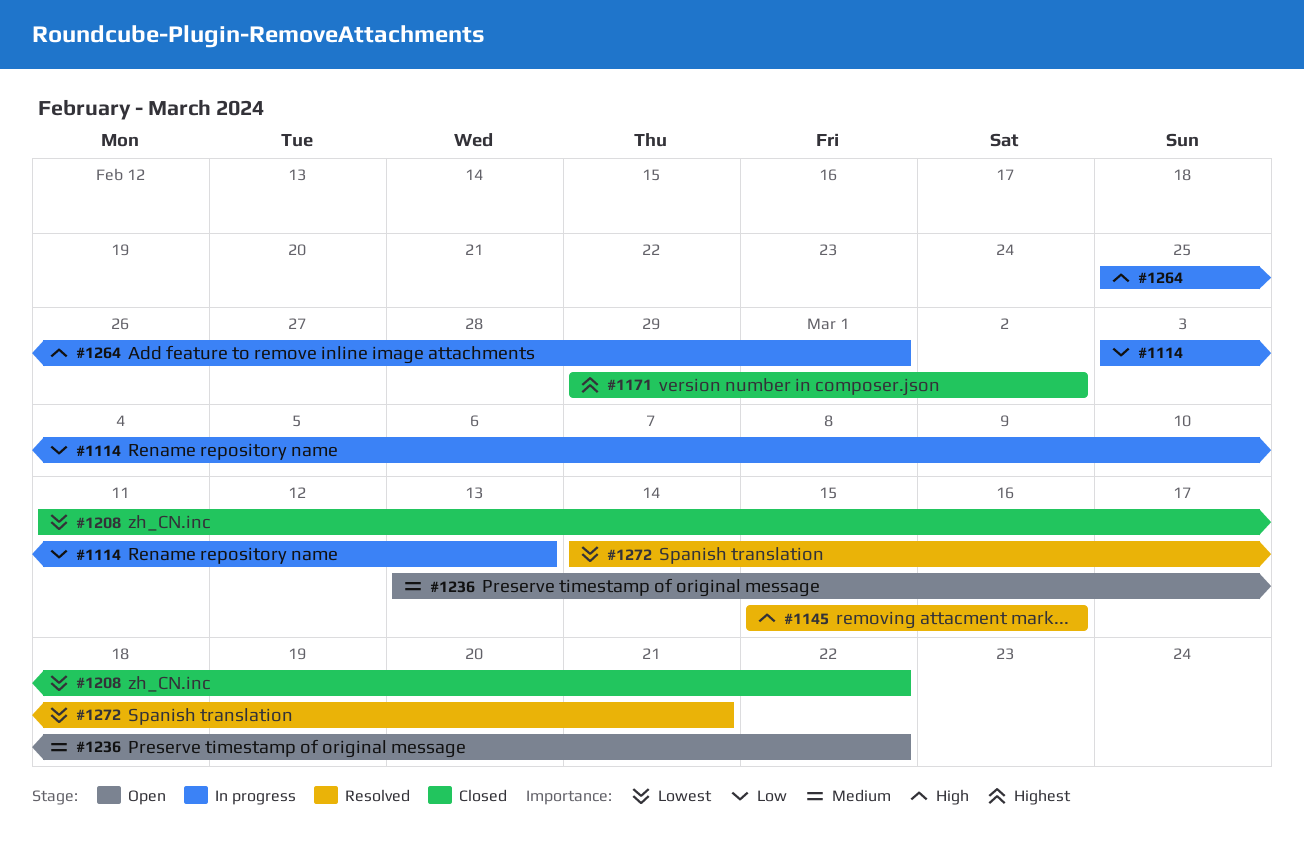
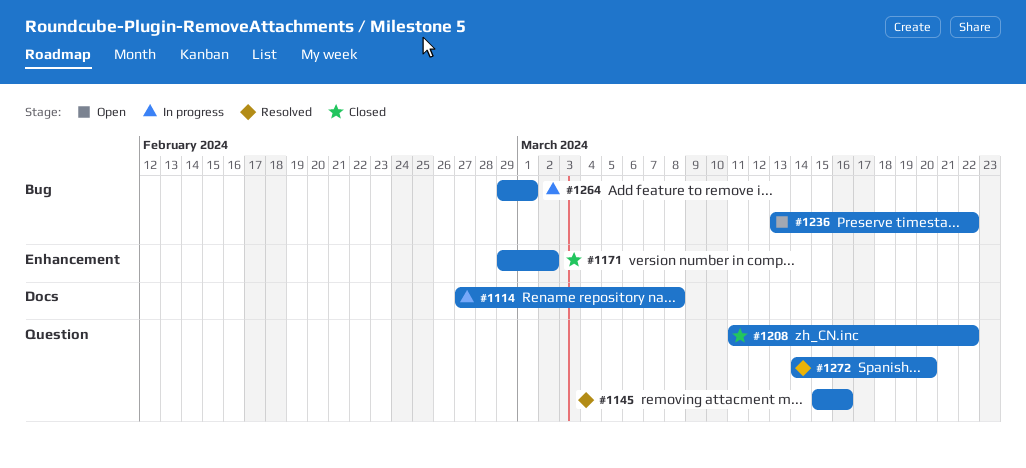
#1114, start: Mar 3 -> Feb 27
#1114, due: Mar 13 -> Mar 8
#1264, start: Feb 25 -> Feb 29
#1272, due: Mar 21 -> Mar 20

